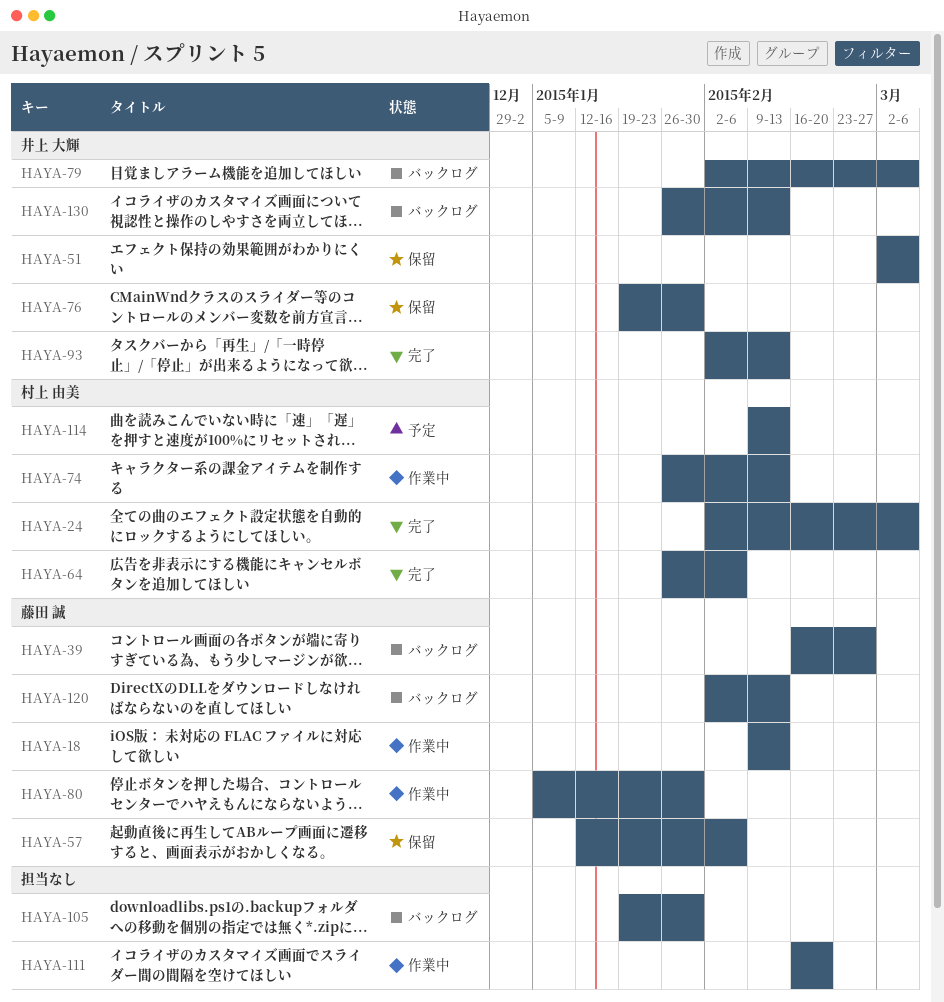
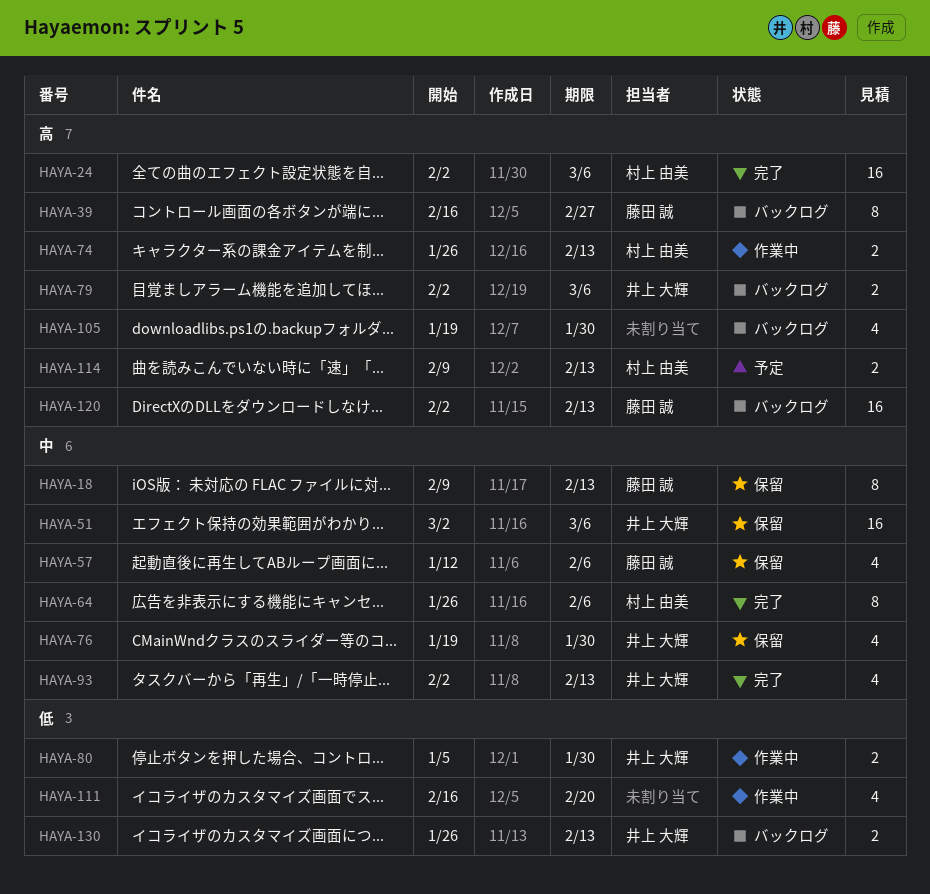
HAYA-18, status: 作業中 -> 保留
HAYA-80, owner: 藤田 誠 -> 井上 大輝

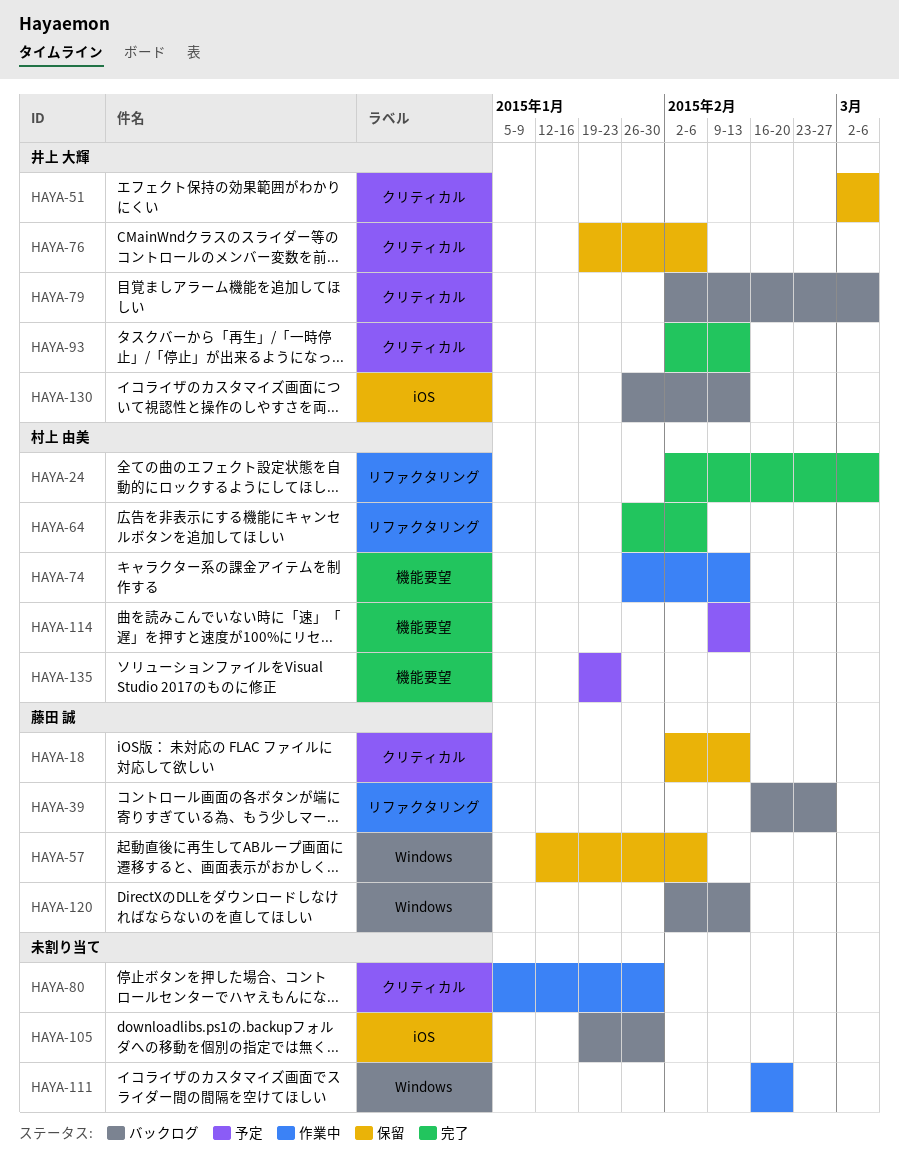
HAYA-18, start: Feb 9 -> Feb 2
HAYA-76, due: Jan 30 -> Feb 6
HAYA-80, owner: 井上 大輝 -> none
HAYA-135: none -> present

